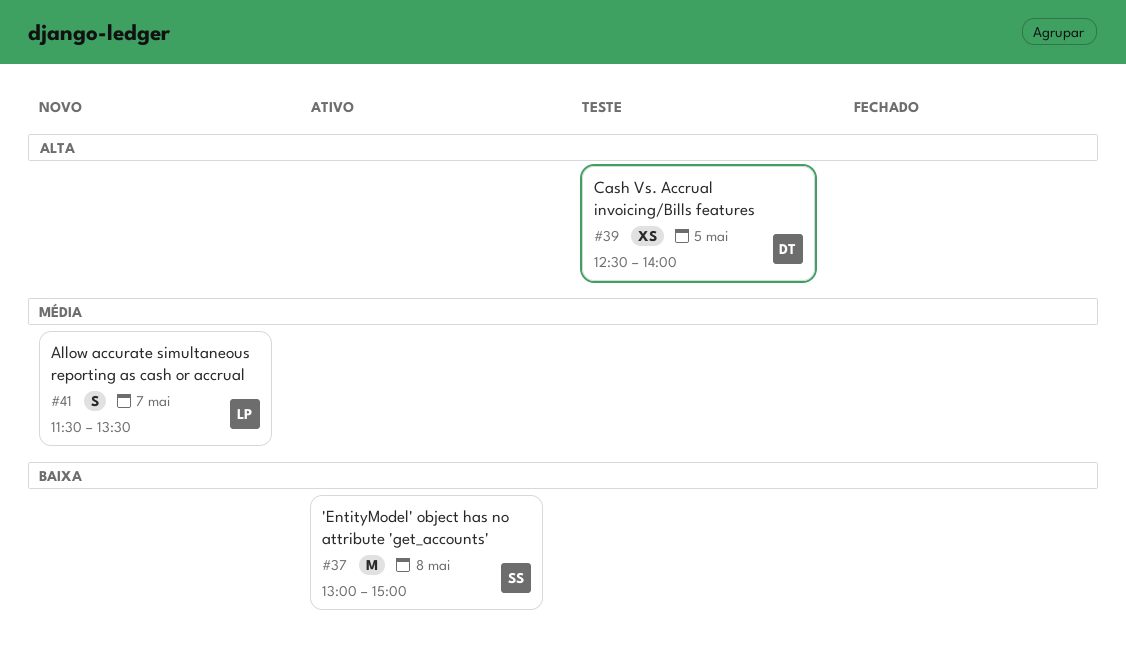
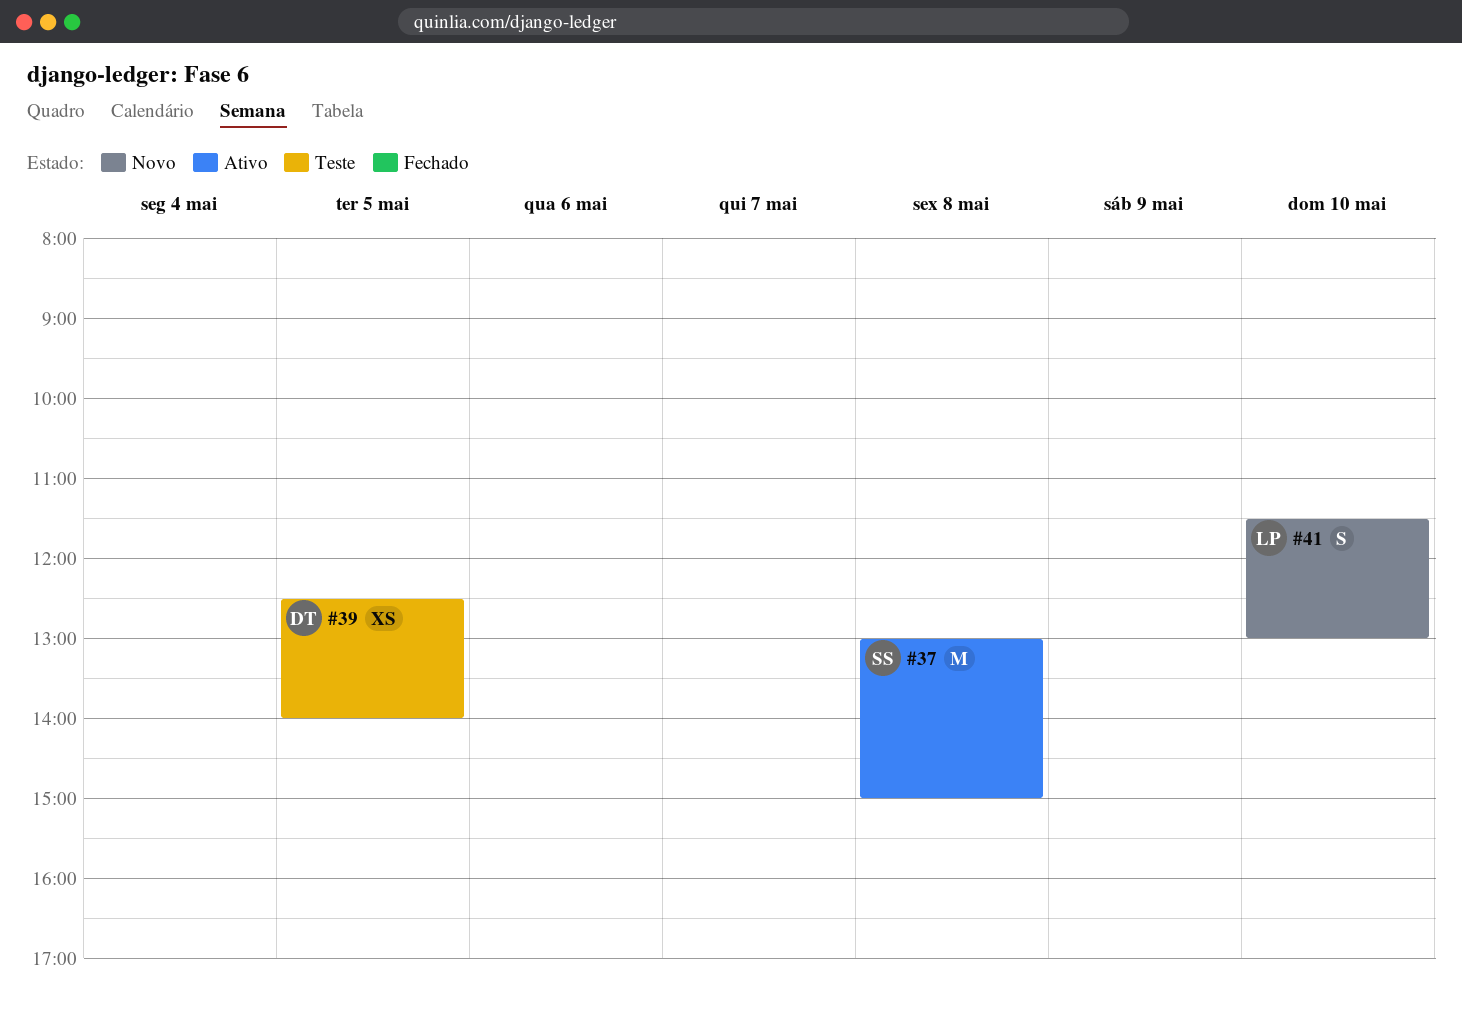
#41, day: May 7 -> May 10
#41, ends: 13:30 -> 13:00

